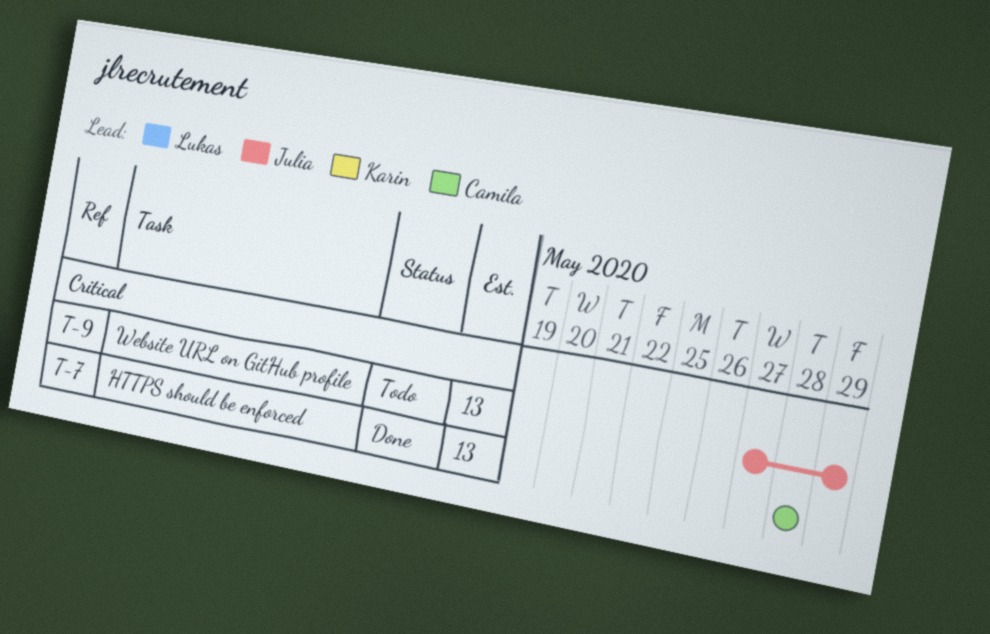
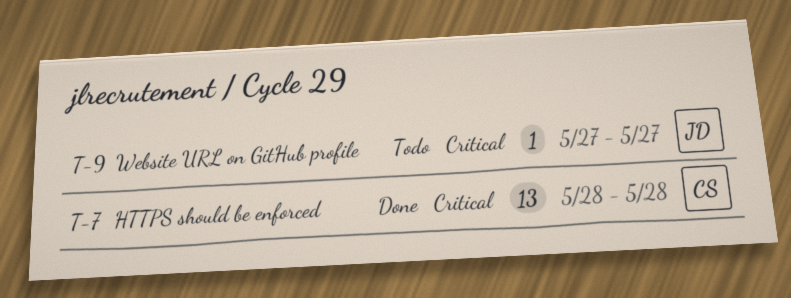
T-9, estimate: 13 -> 1
T-9, due: May 29 -> May 27

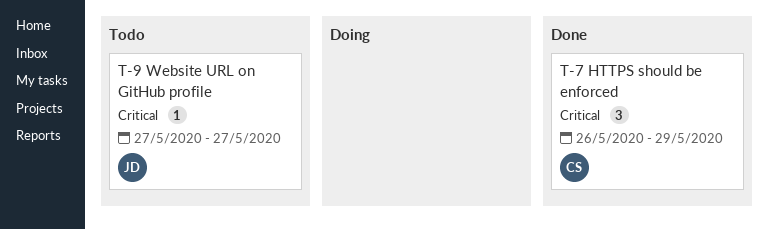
T-7, estimate: 13 -> 3
T-7, start: May 28 -> May 26
T-7, due: May 28 -> May 29

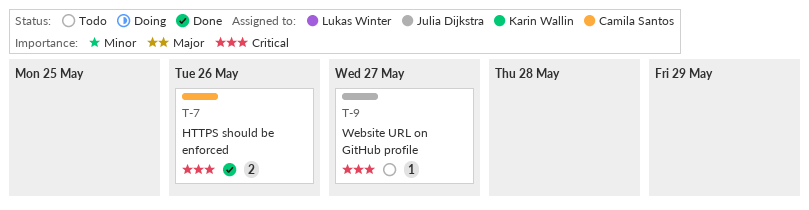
T-7, estimate: 3 -> 2
T-7, due: May 29 -> May 26

